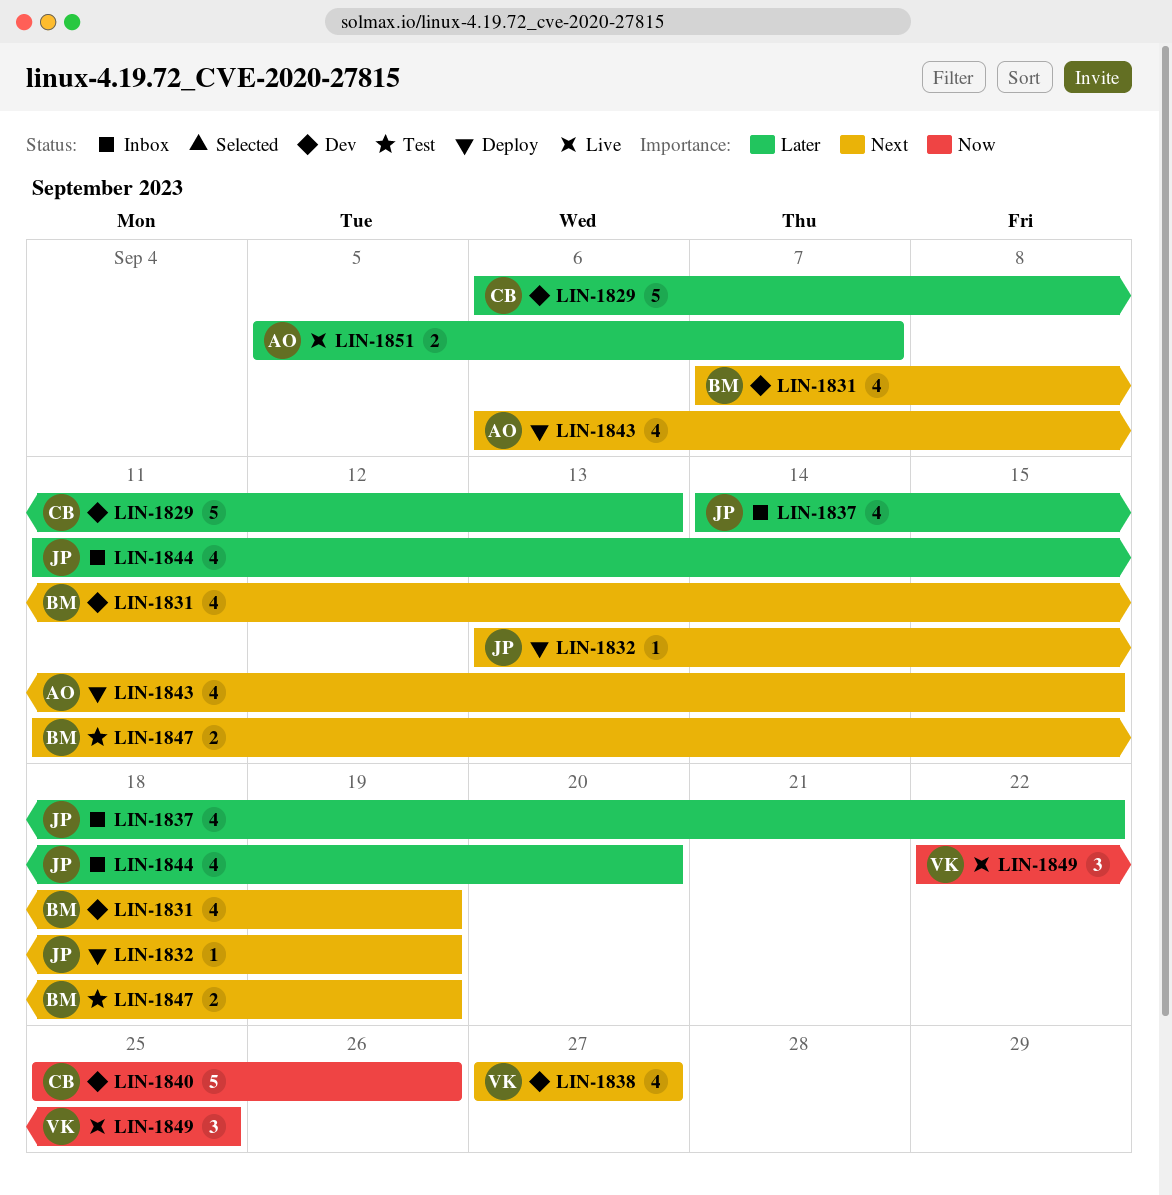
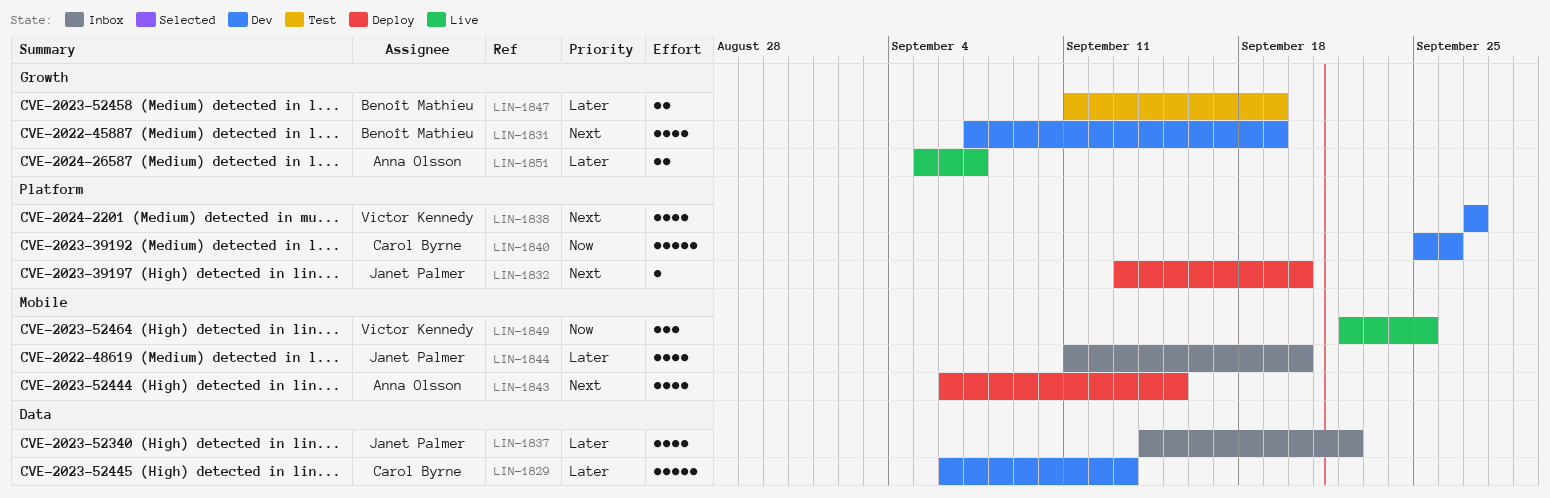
LIN-1832, due: Sep 19 -> Sep 20
LIN-1847, priority: Next -> Later

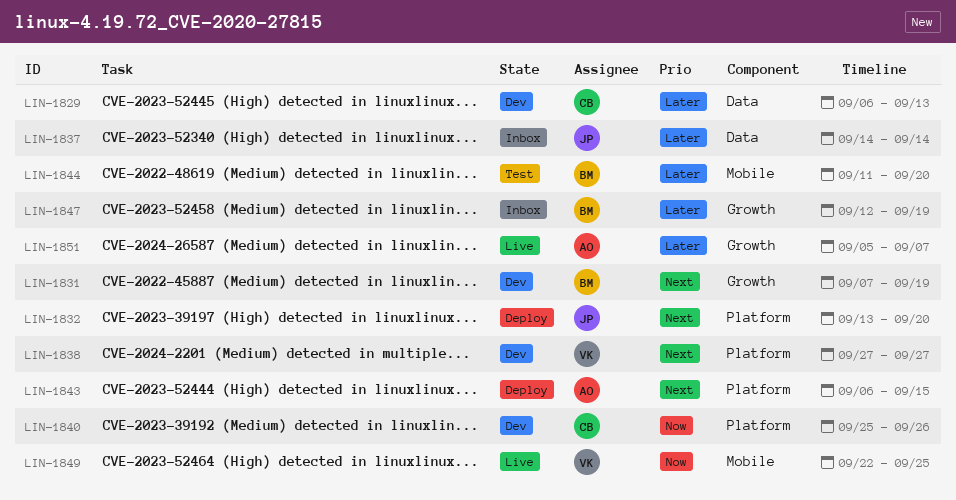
LIN-1837, due: Sep 22 -> Sep 14
LIN-1843, label: Mobile -> Platform
LIN-1844, status: Inbox -> Test
LIN-1844, owner: Janet Palmer -> Benoît Mathieu
LIN-1847, status: Test -> Inbox
LIN-1847, start: Sep 11 -> Sep 12

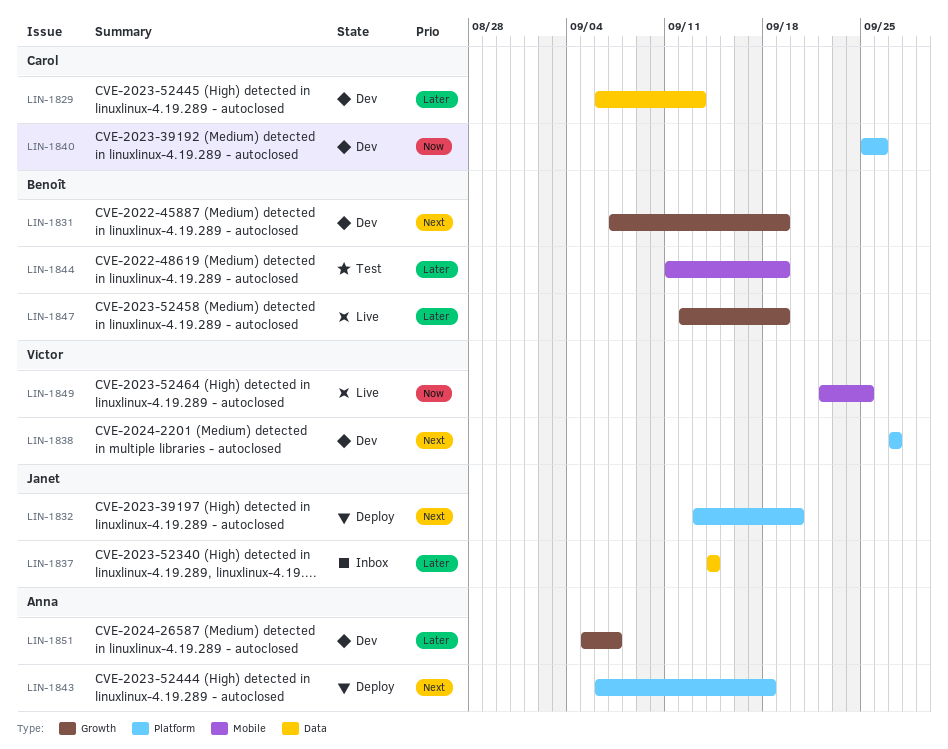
LIN-1843, due: Sep 15 -> Sep 18
LIN-1844, due: Sep 20 -> Sep 19
LIN-1847, status: Inbox -> Live
LIN-1851, status: Live -> Dev

